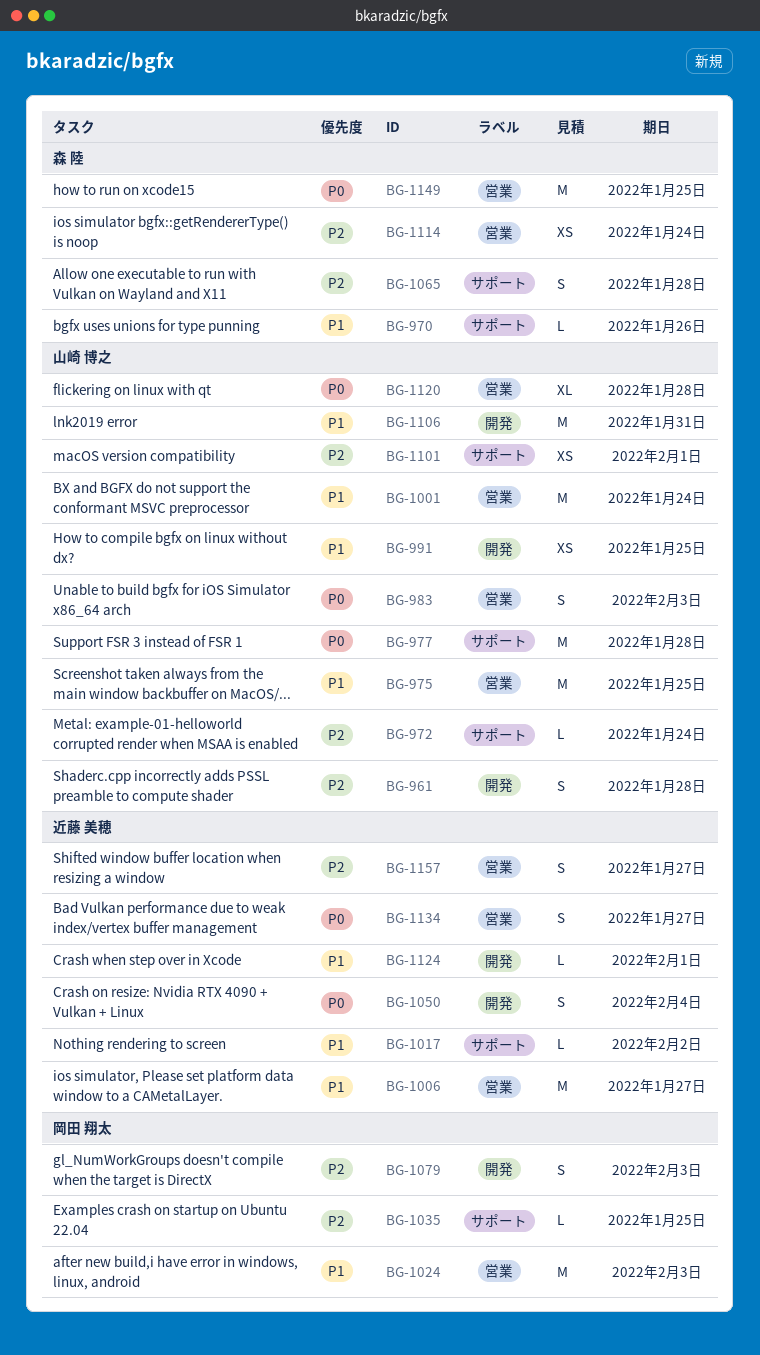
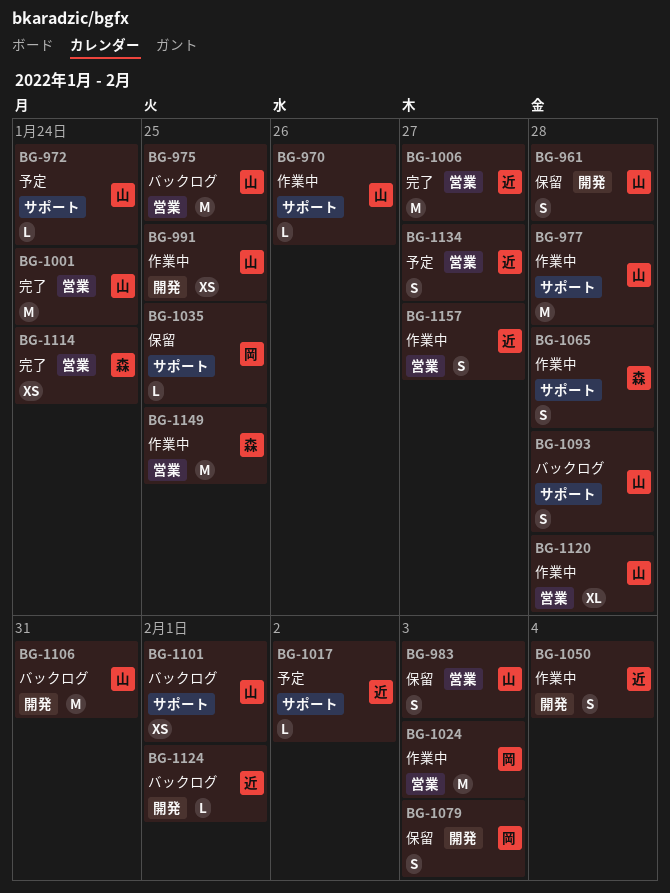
BG-970, owner: 森 陸 -> 山崎 博之
BG-1093: none -> present

